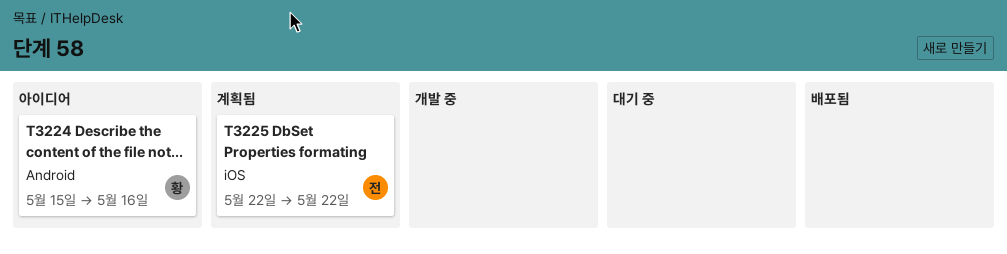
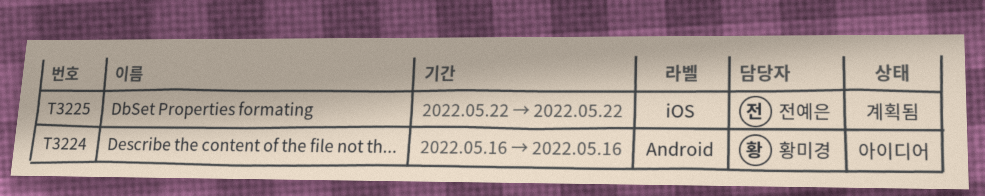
T3224, start: May 15 -> May 16

